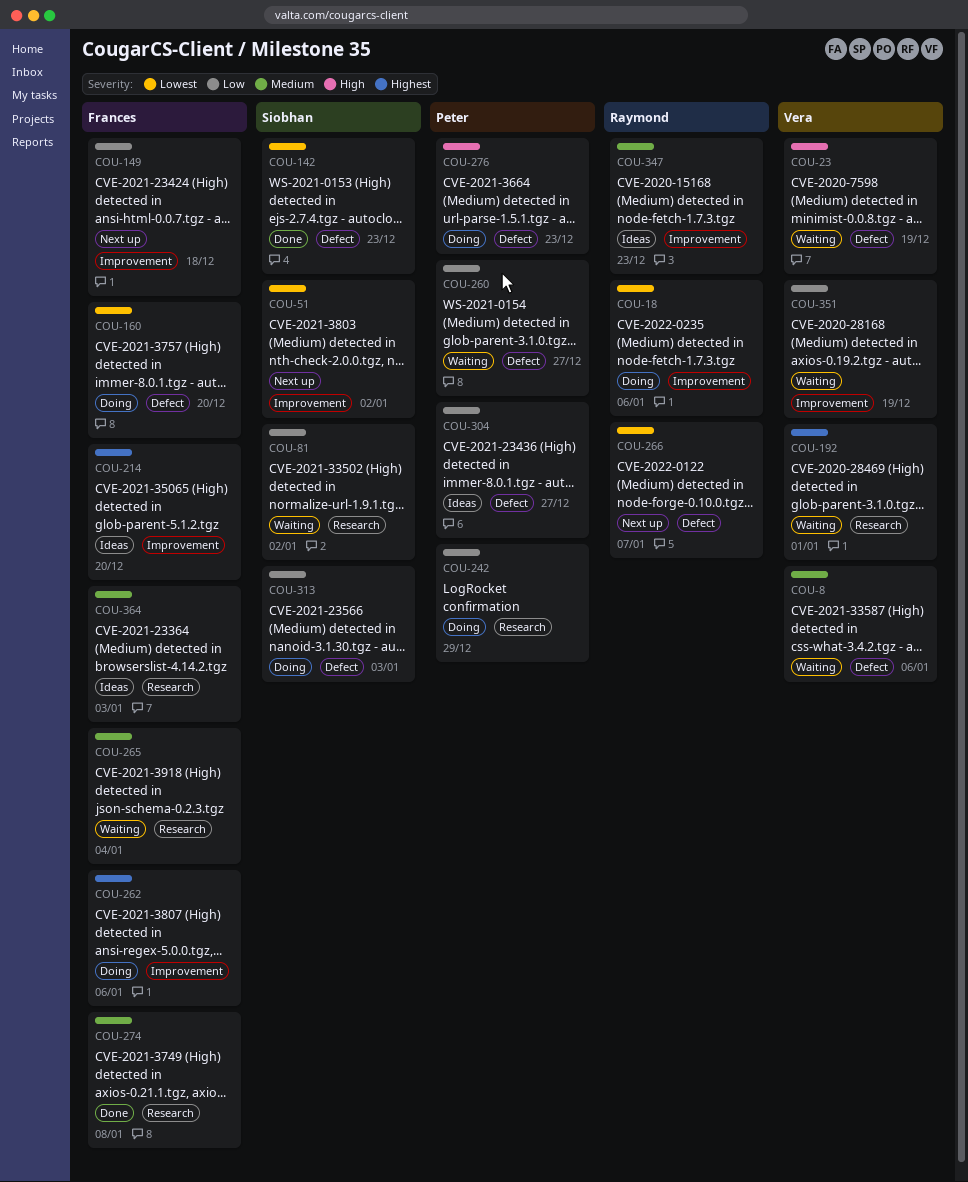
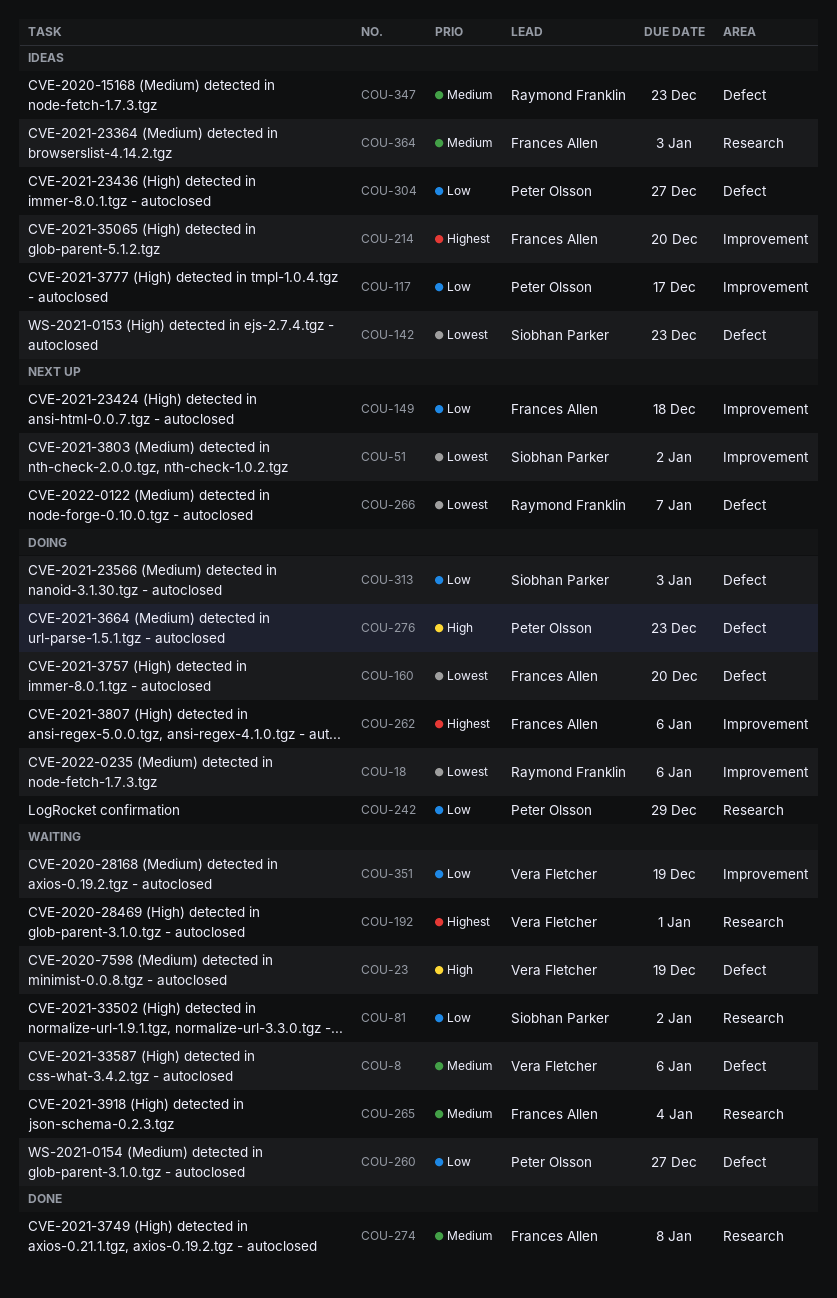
COU-117: none -> present
COU-142, status: Done -> Ideas
COU-347, label: Improvement -> Defect

